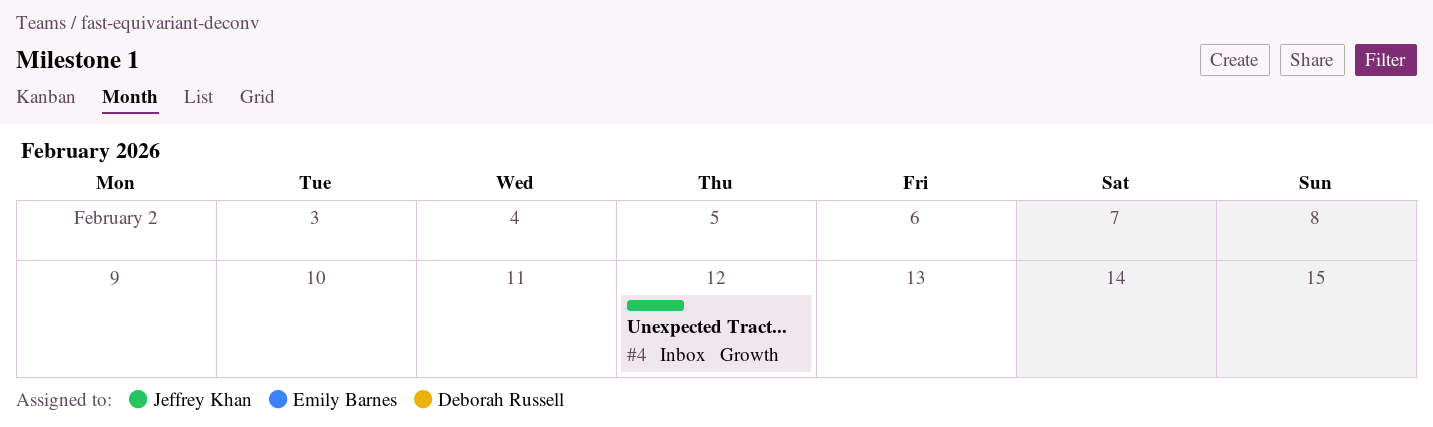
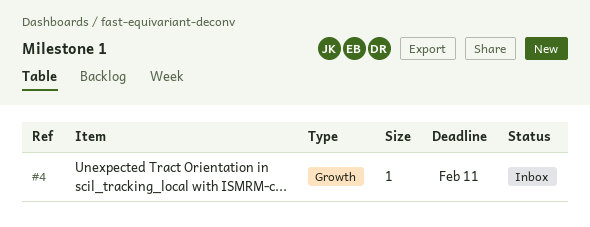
#4, due: Feb 12 -> Feb 11

